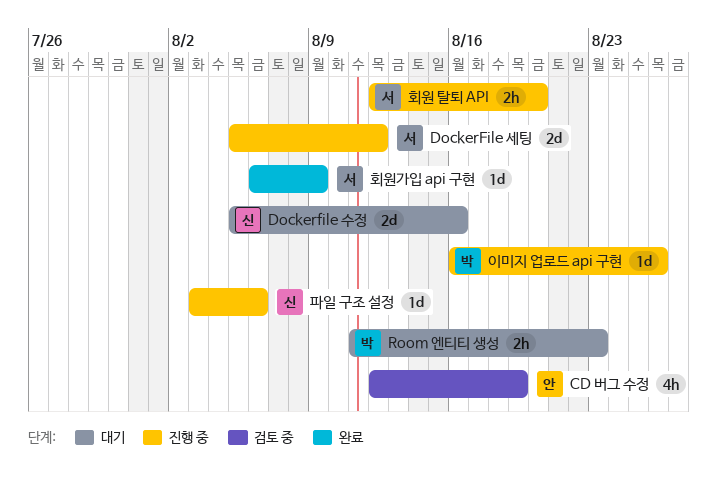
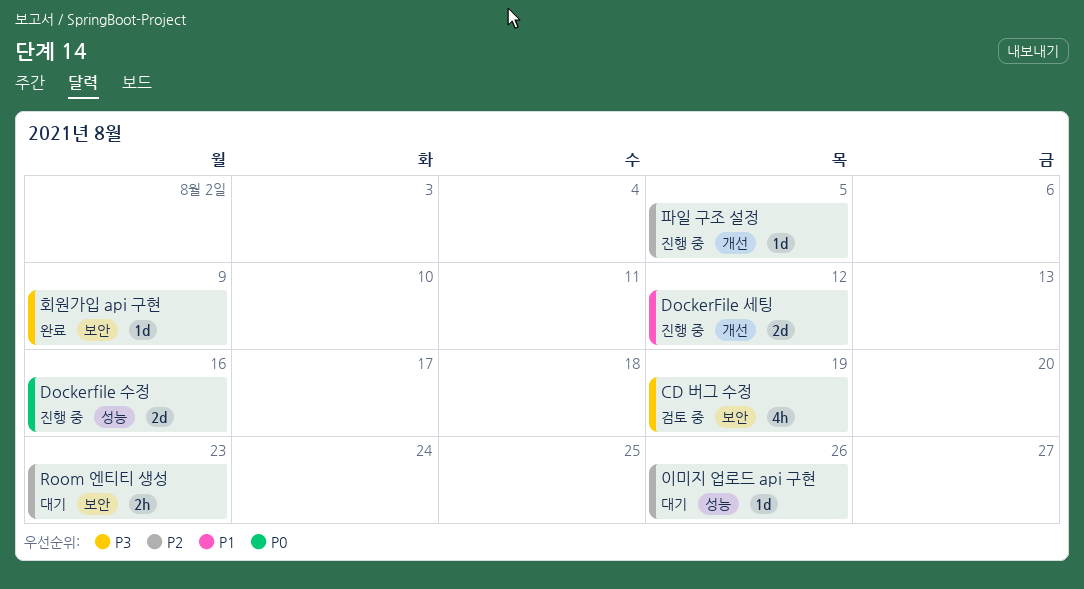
Dockerfile 수정, status: 대기 -> 진행 중
이미지 업로드 api 구현, status: 진행 중 -> 대기
파일 구조 설정, due: Aug 6 -> Aug 5
회원 탈퇴 API: present -> none

